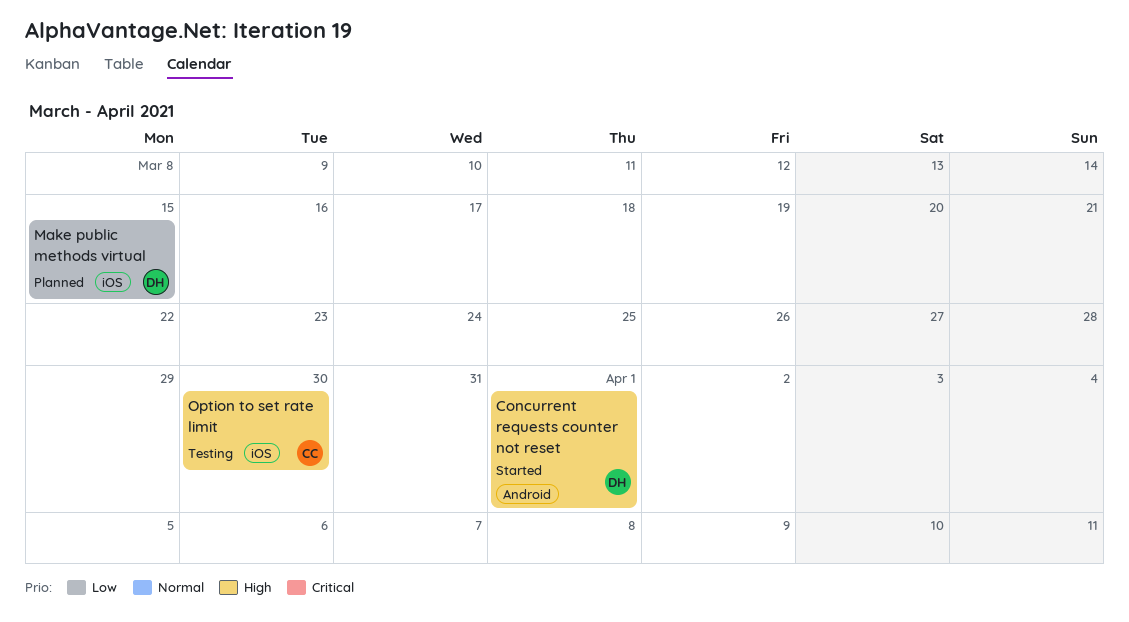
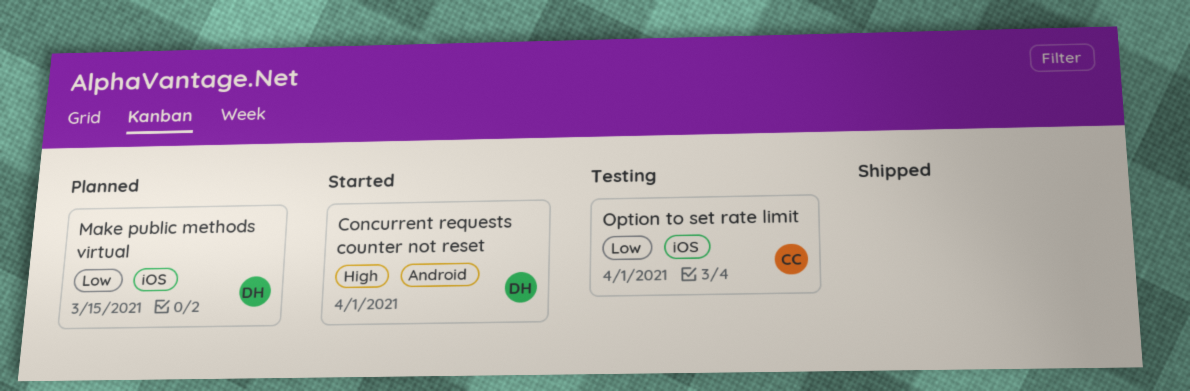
Option to set rate limit, priority: High -> Low
Option to set rate limit, due: Mar 30 -> Apr 1

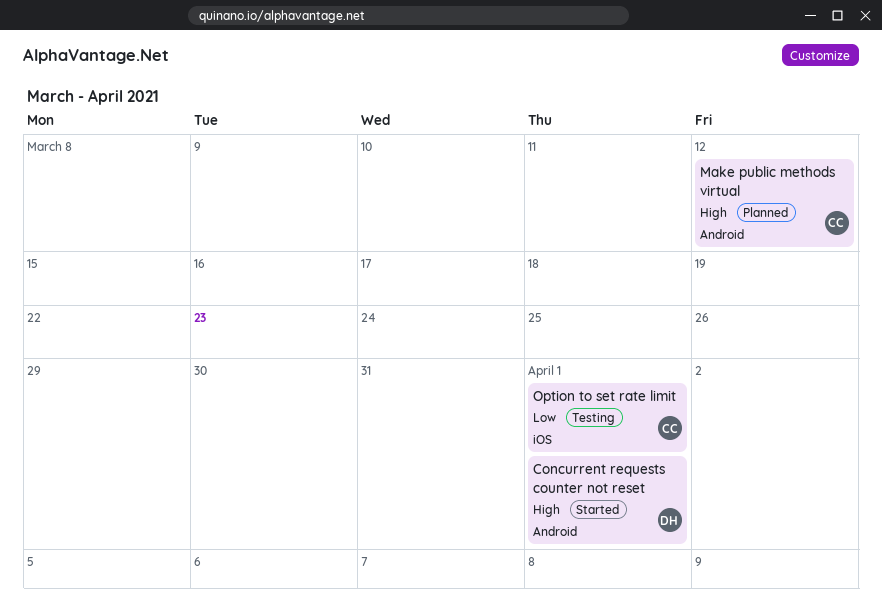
Make public methods virtual, owner: DH -> CC
Make public methods virtual, priority: Low -> High
Make public methods virtual, label: iOS -> Android
Make public methods virtual, due: Mar 15 -> Mar 12

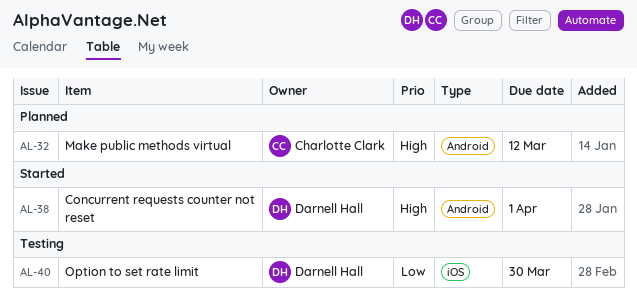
Option to set rate limit, owner: Charlotte Clark -> Darnell Hall
Option to set rate limit, due: Apr 1 -> Mar 30

